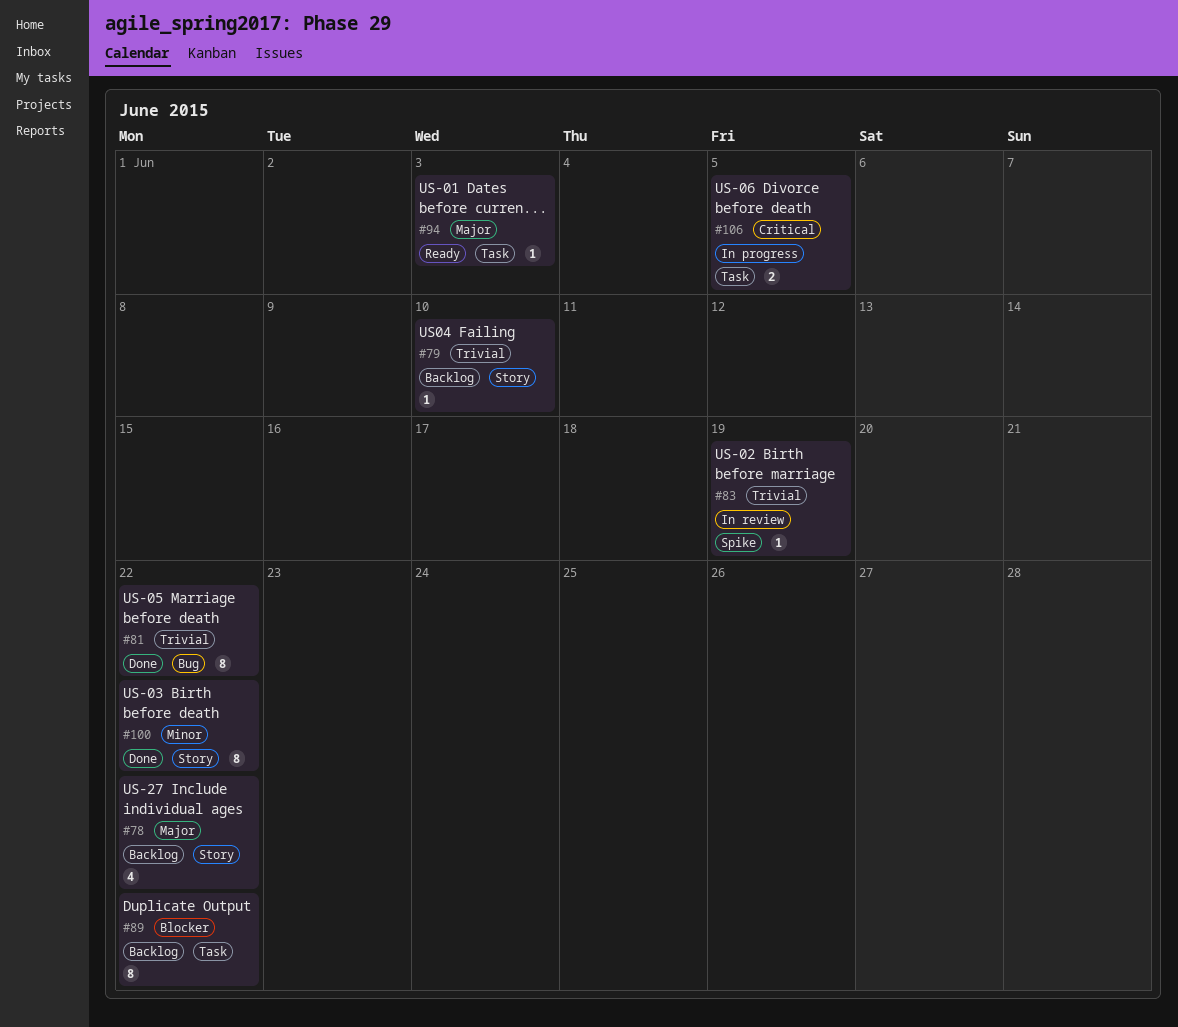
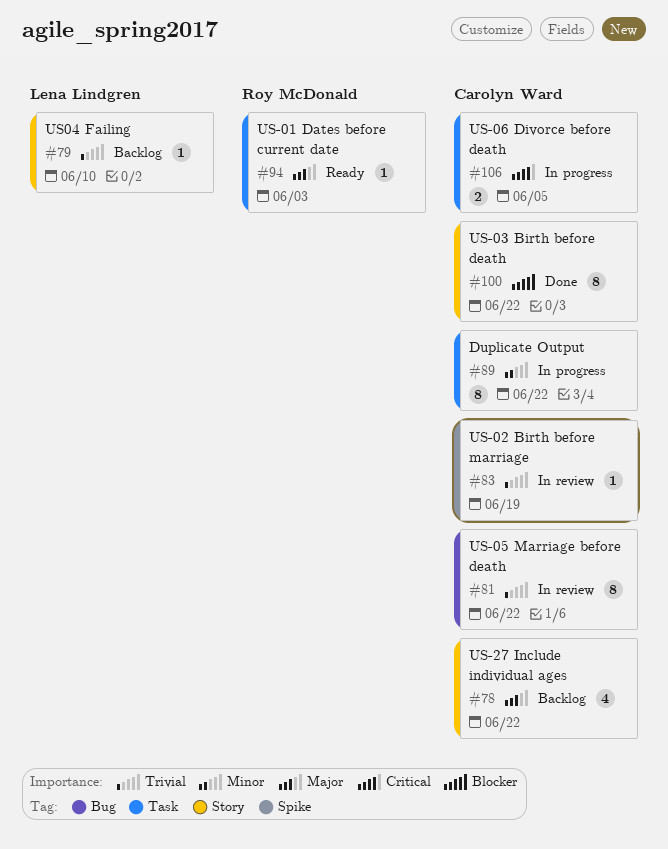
#81, status: Done -> In review
#89, status: Backlog -> In progress
#89, priority: Blocker -> Minor
#100, priority: Minor -> Blocker

